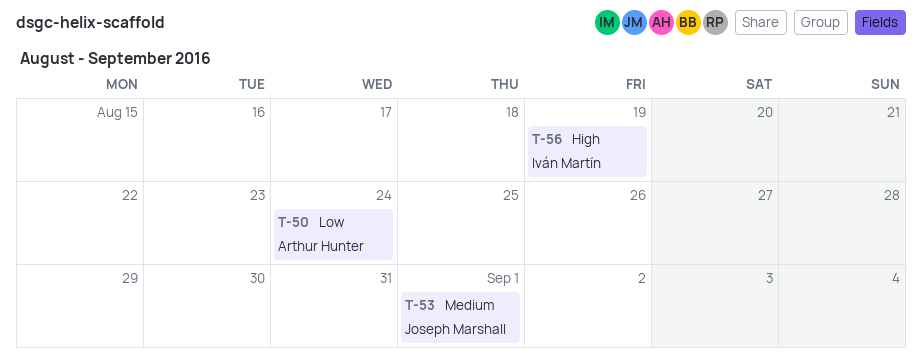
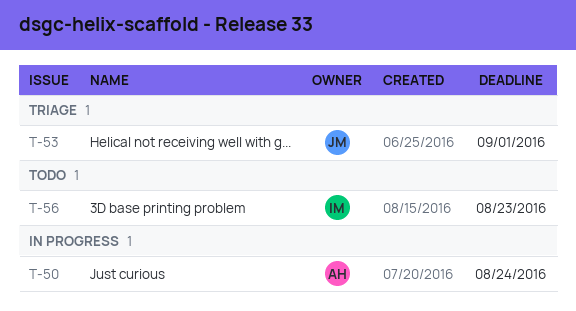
T-56, due: Aug 19 -> Aug 23

